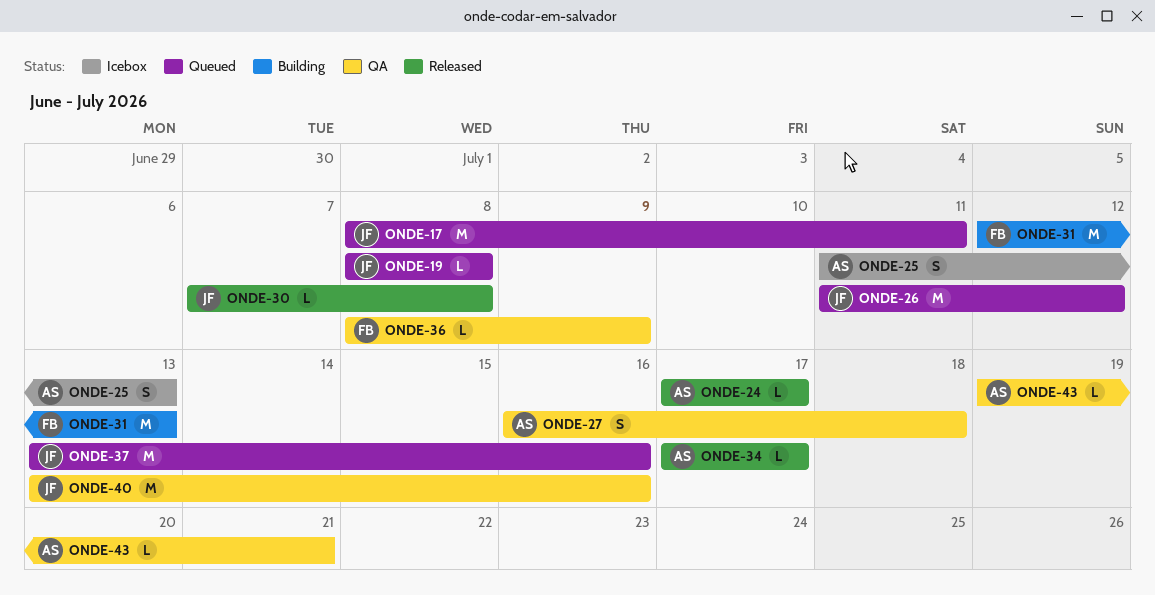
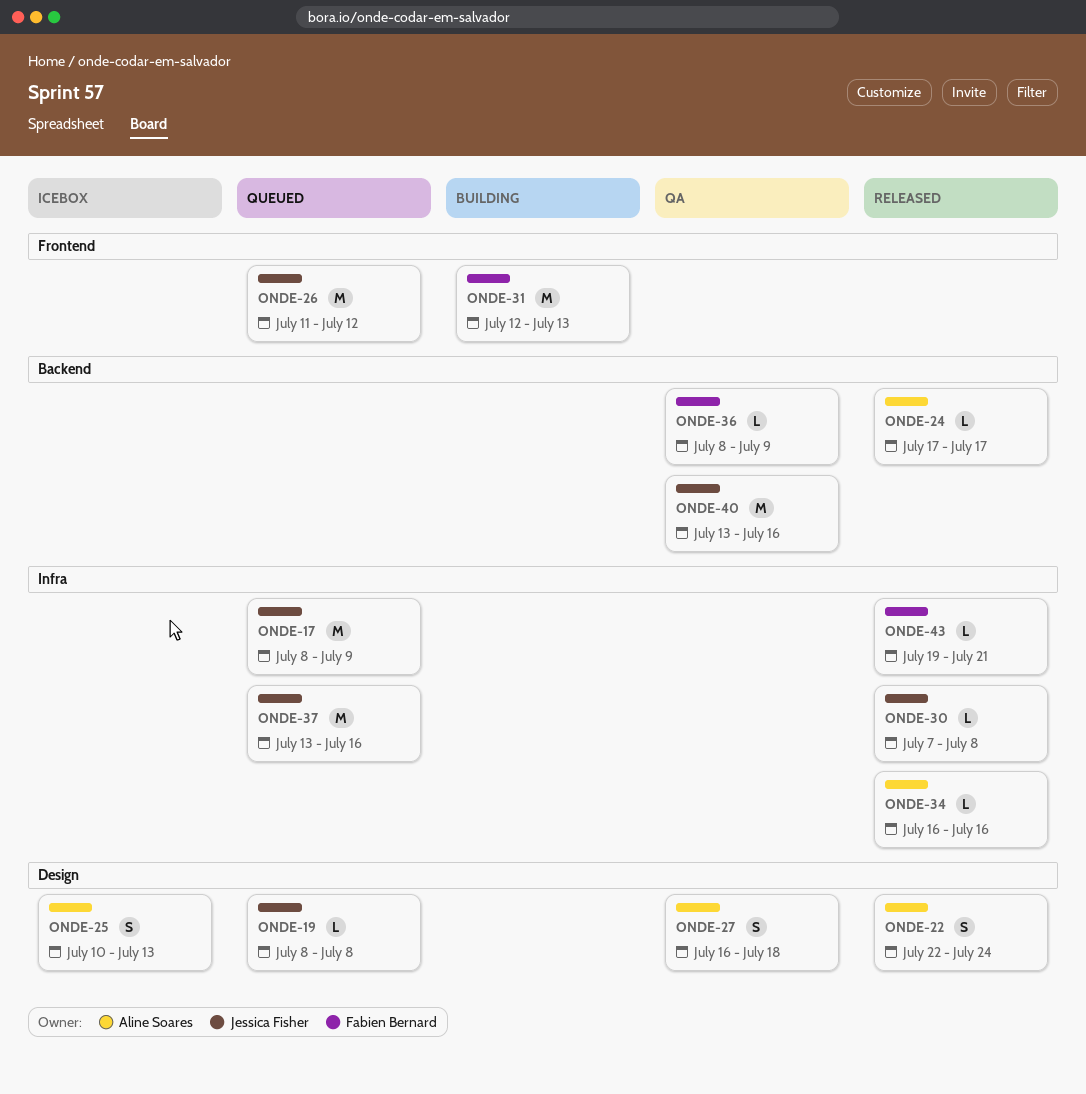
ONDE-17, due: Jul 11 -> Jul 9
ONDE-22: none -> present
ONDE-25, start: Jul 11 -> Jul 10
ONDE-34, start: Jul 17 -> Jul 16
ONDE-34, due: Jul 17 -> Jul 16
ONDE-43, status: QA -> Released
ONDE-43, owner: Aline Soares -> Fabien Bernard

